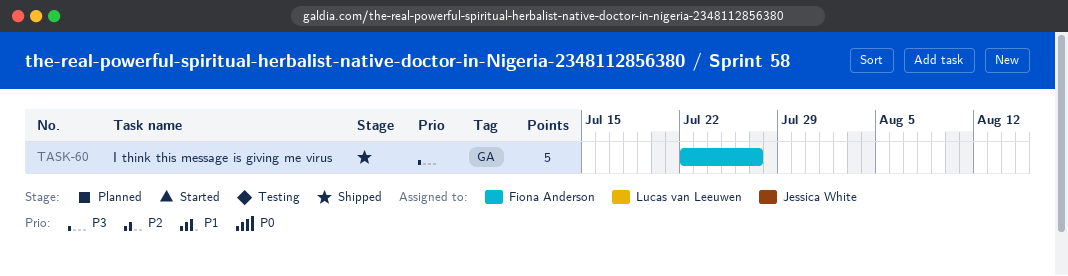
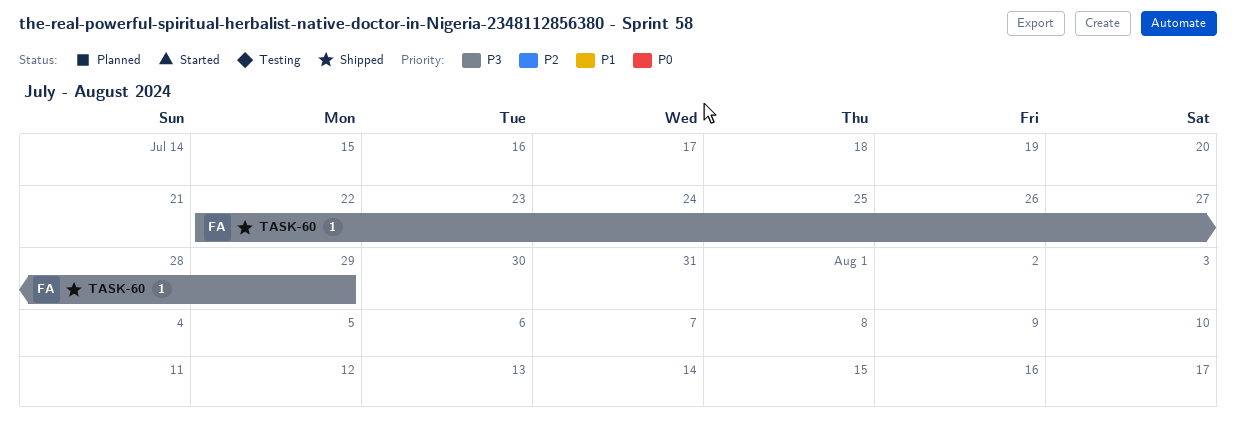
TASK-60, estimate: 5 -> 1
TASK-60, due: Jul 27 -> Jul 29

